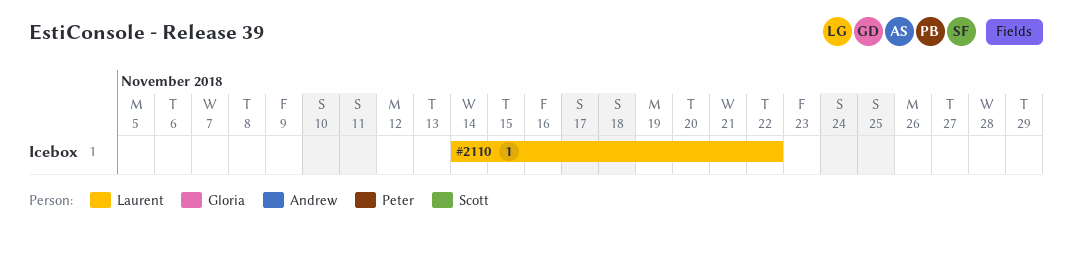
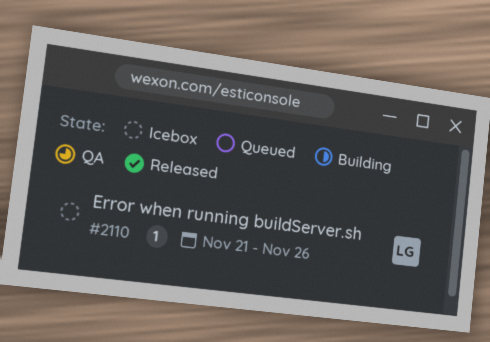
#2110, start: Nov 14 -> Nov 21
#2110, due: Nov 22 -> Nov 26

